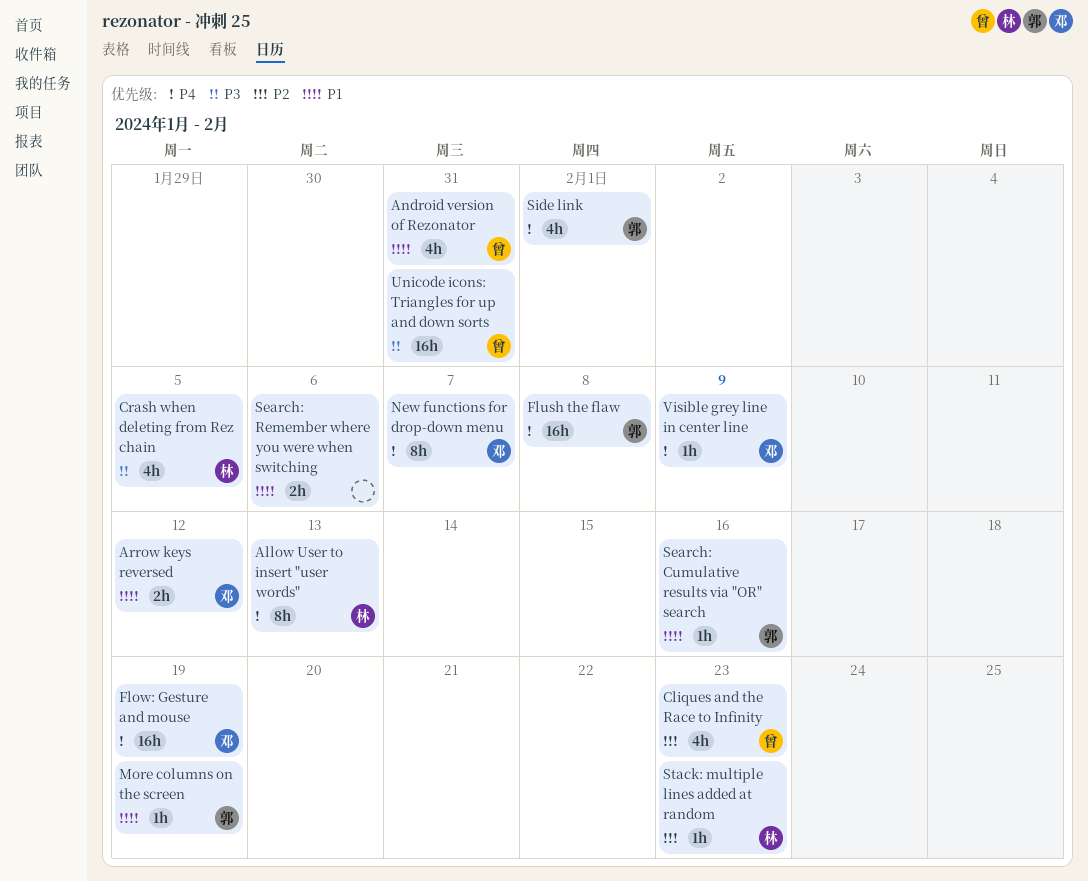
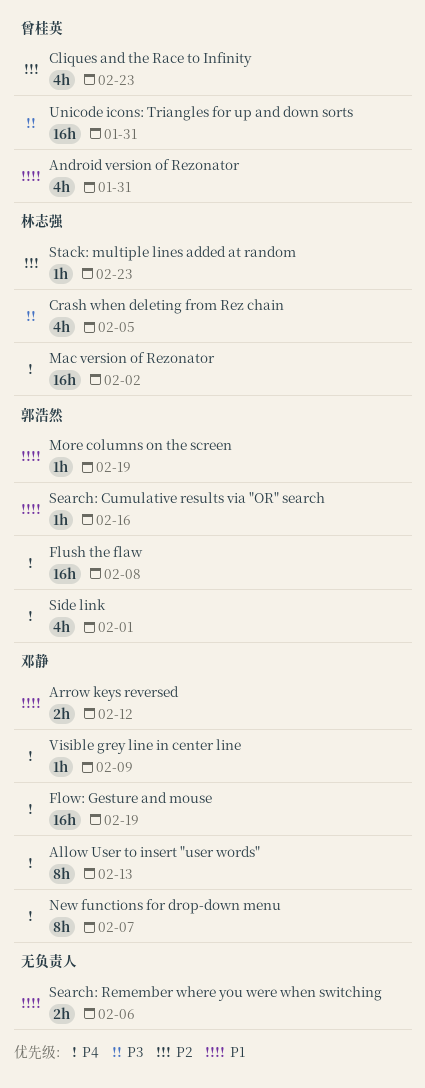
Allow User to insert "user words", owner: 林志强 -> 邓静
Mac version of Rezonator: none -> present

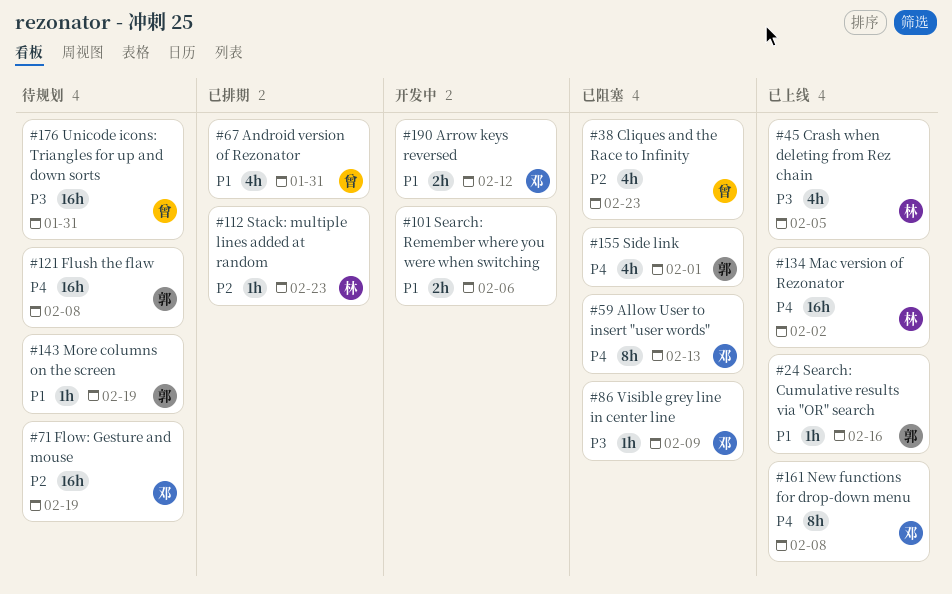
Flow: Gesture and mouse, priority: P4 -> P2
New functions for drop-down menu, due: Feb 7 -> Feb 8
Visible grey line in center line, priority: P4 -> P3

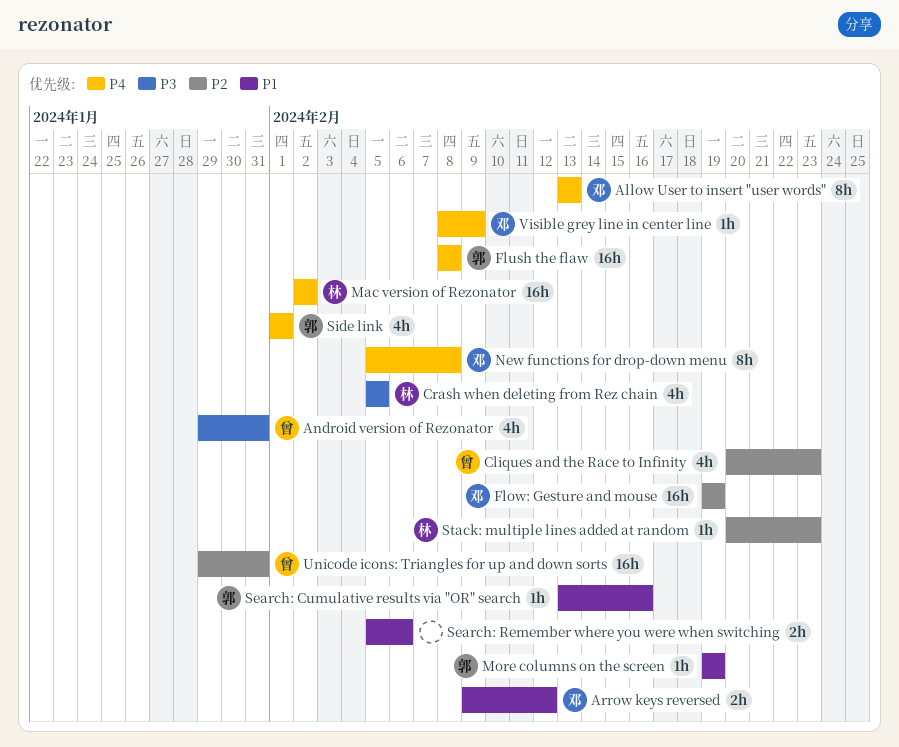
Android version of Rezonator, priority: P1 -> P3
Unicode icons: Triangles for up and down sorts, priority: P3 -> P2
Visible grey line in center line, priority: P3 -> P4

